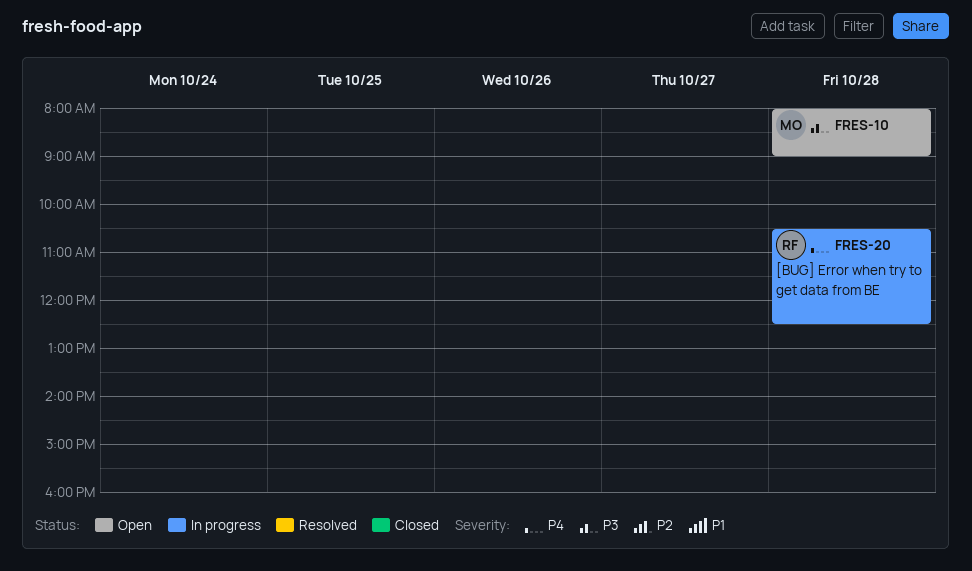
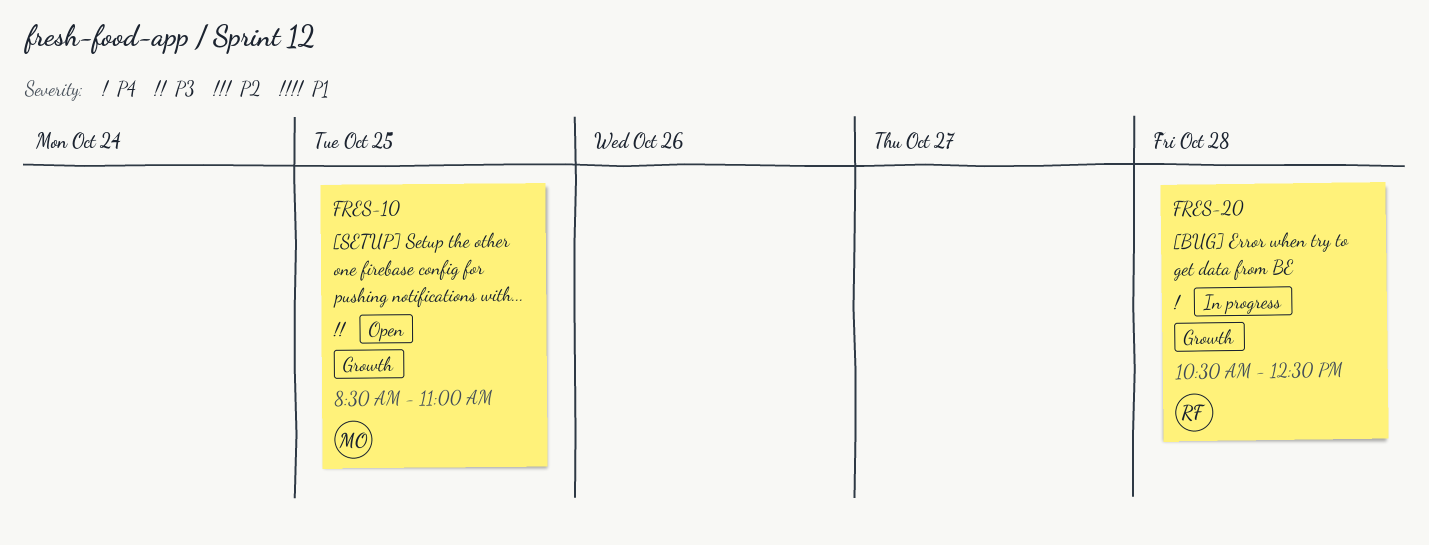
FRES-10, day: Oct 28 -> Oct 25
FRES-10, begins: 08:00 -> 08:30
FRES-10, ends: 09:00 -> 11:00

